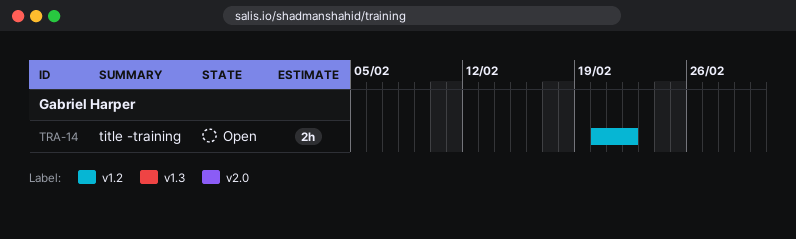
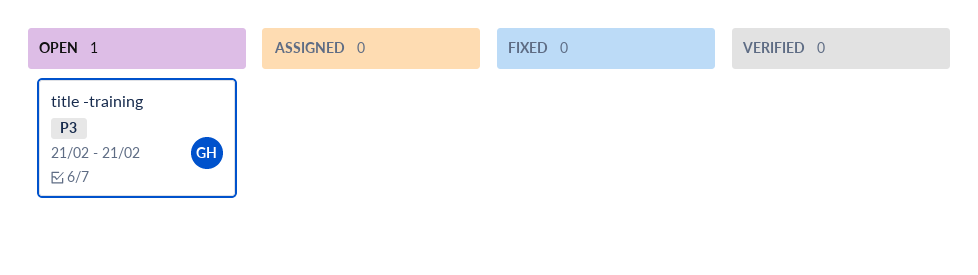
title -training, start: Feb 20 -> Feb 21
title -training, due: Feb 22 -> Feb 21

